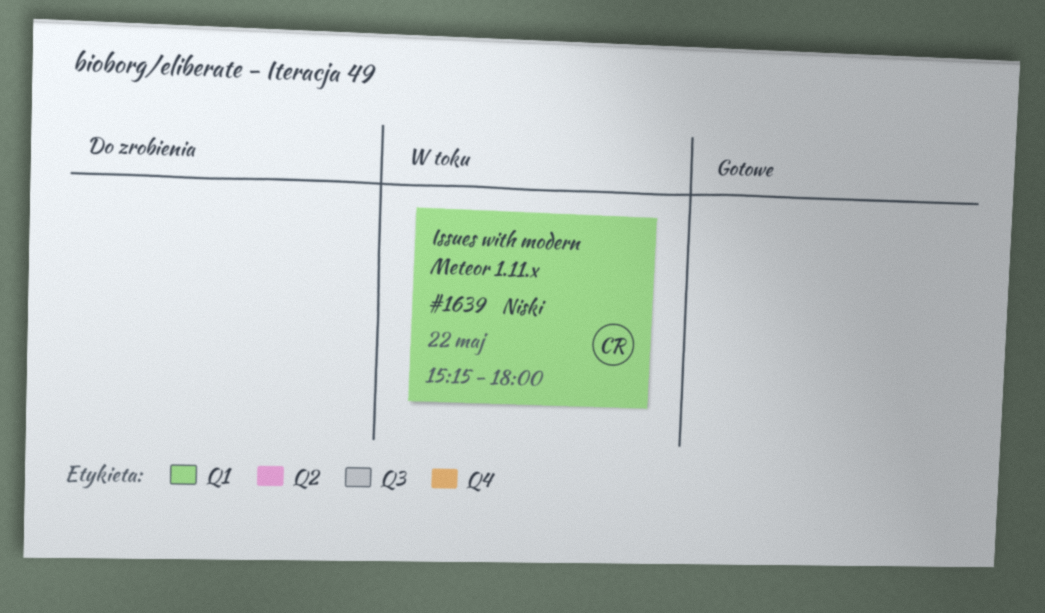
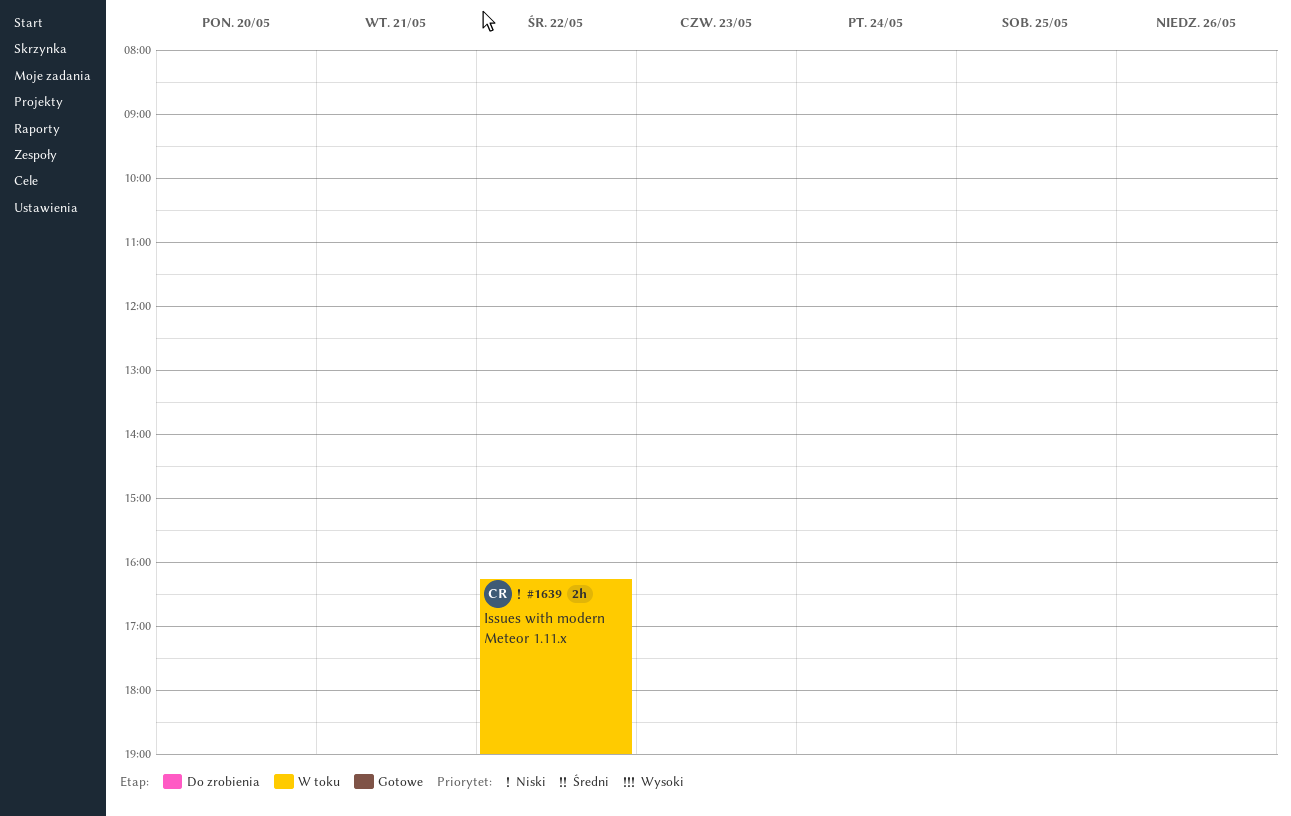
#1639, begins: 15:15 -> 16:15
#1639, ends: 18:00 -> 19:00

